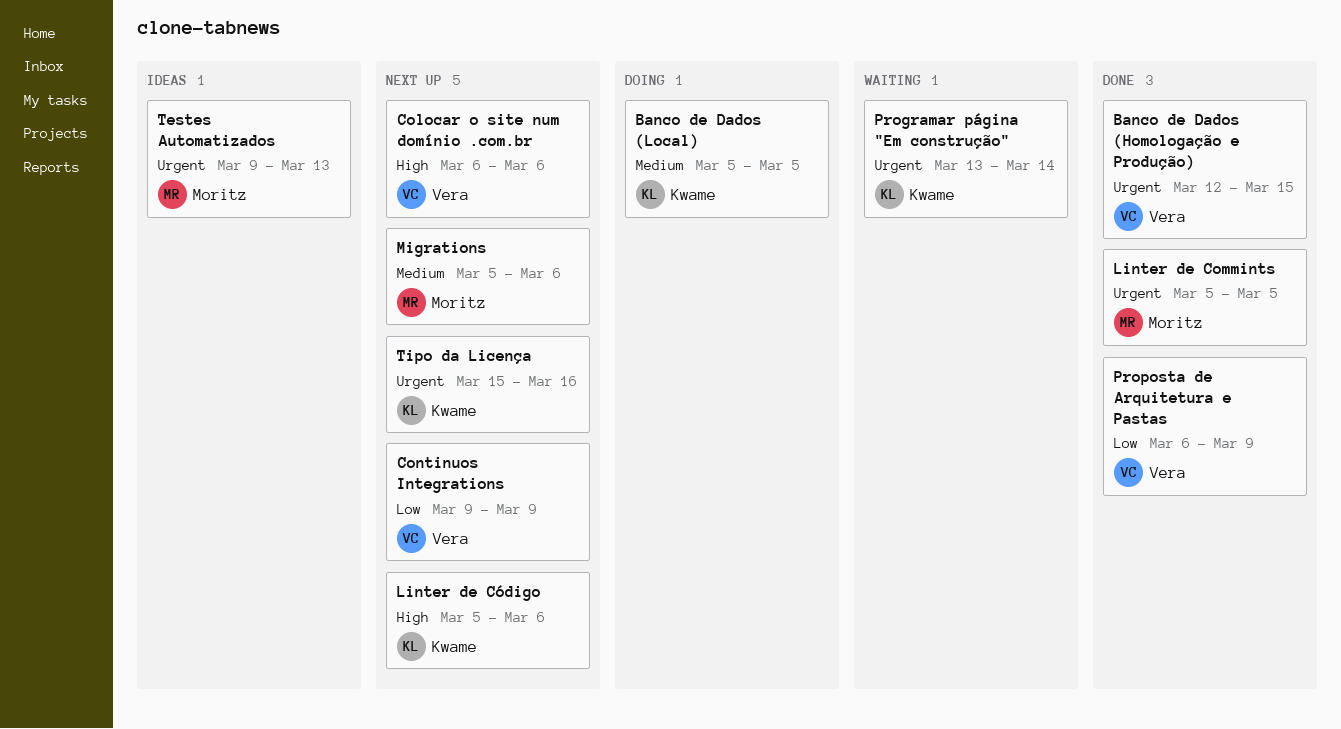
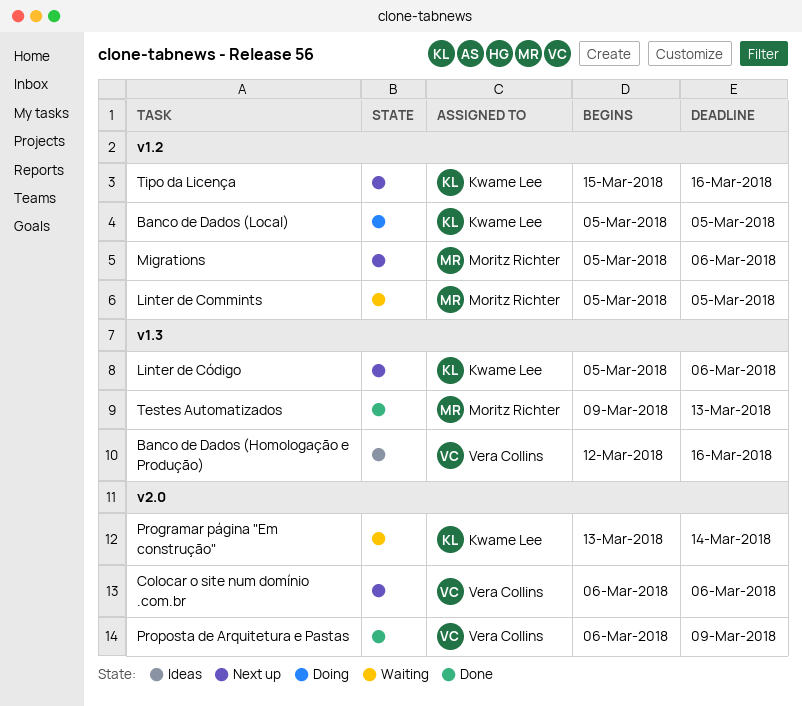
Banco de Dados (Homologação e Produção), status: Done -> Ideas
Banco de Dados (Homologação e Produção), due: Mar 15 -> Mar 16
Continuos Integrations: present -> none
Linter de Commints, status: Done -> Waiting
Testes Automatizados, status: Ideas -> Done

